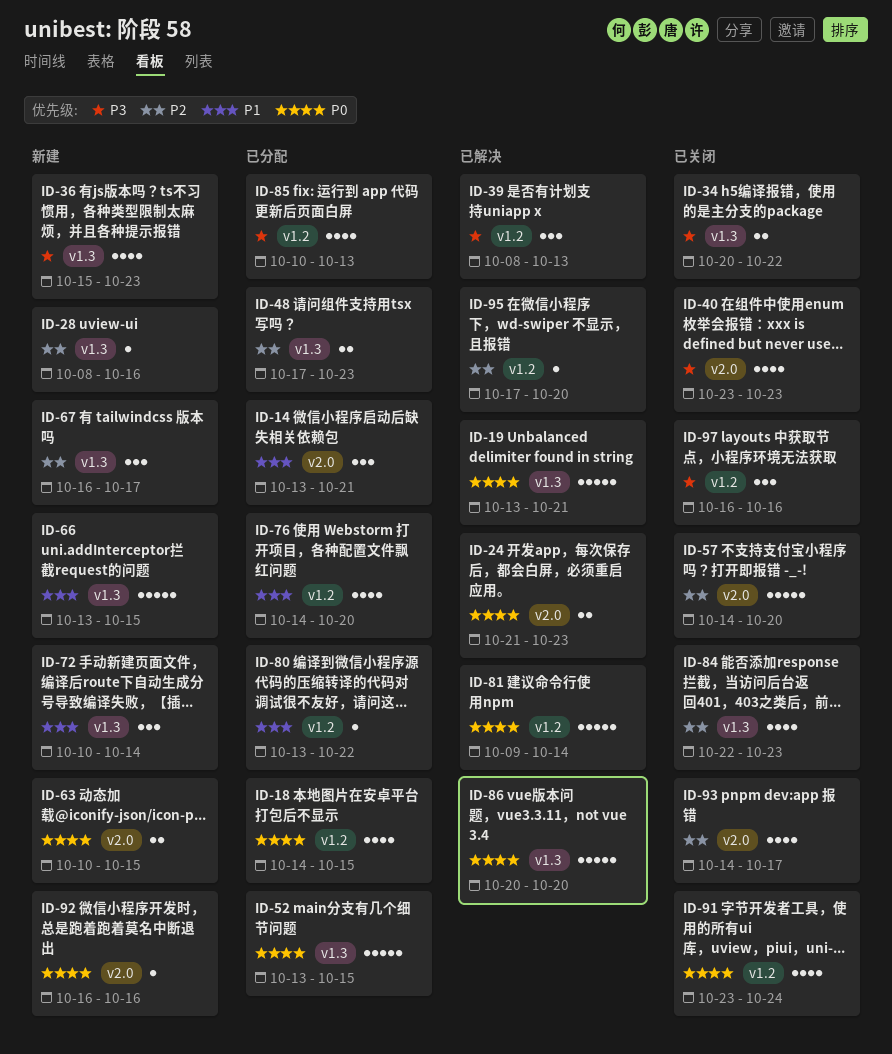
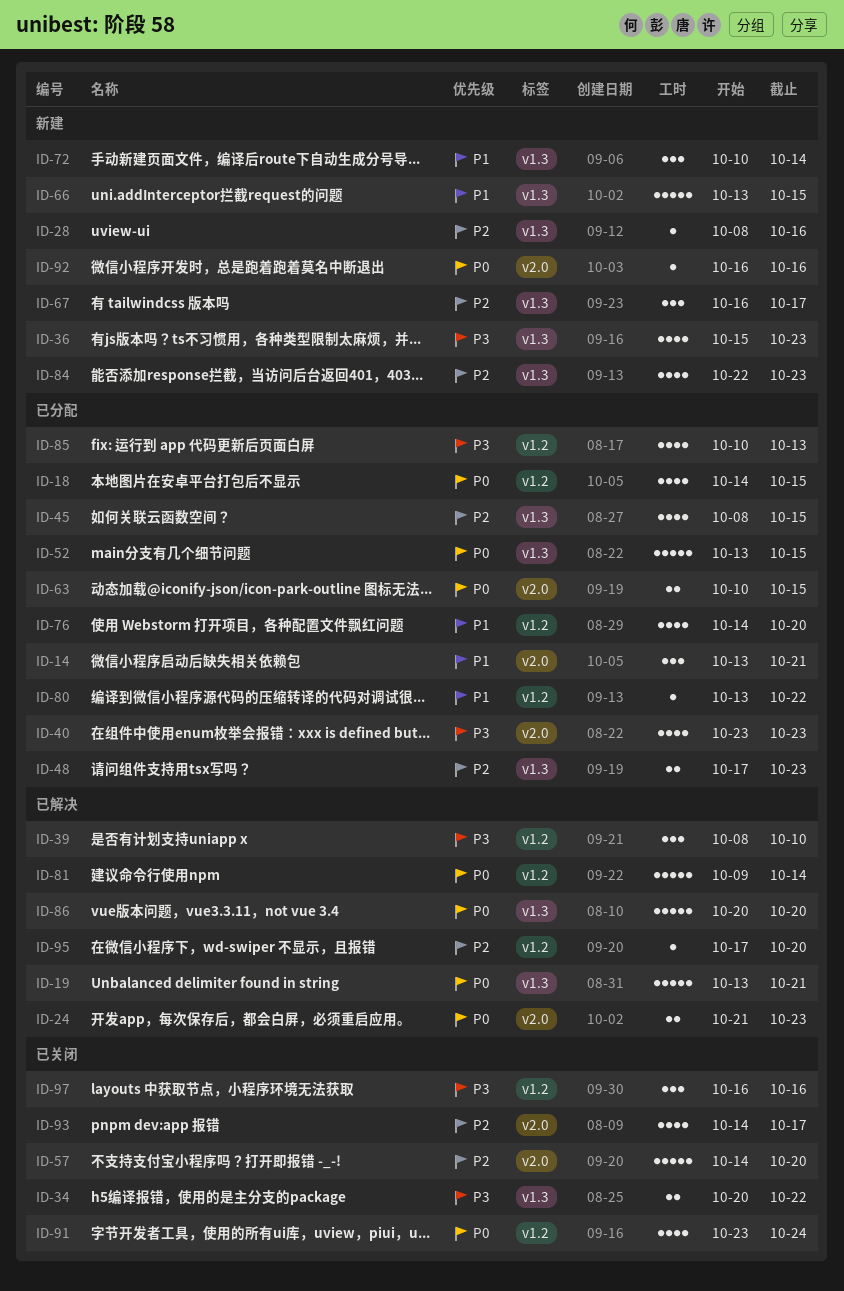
ID-39, due: Oct 13 -> Oct 10
ID-40, status: 已关闭 -> 已分配
ID-45: none -> present
ID-63, status: 新建 -> 已分配
ID-84, status: 已关闭 -> 新建

